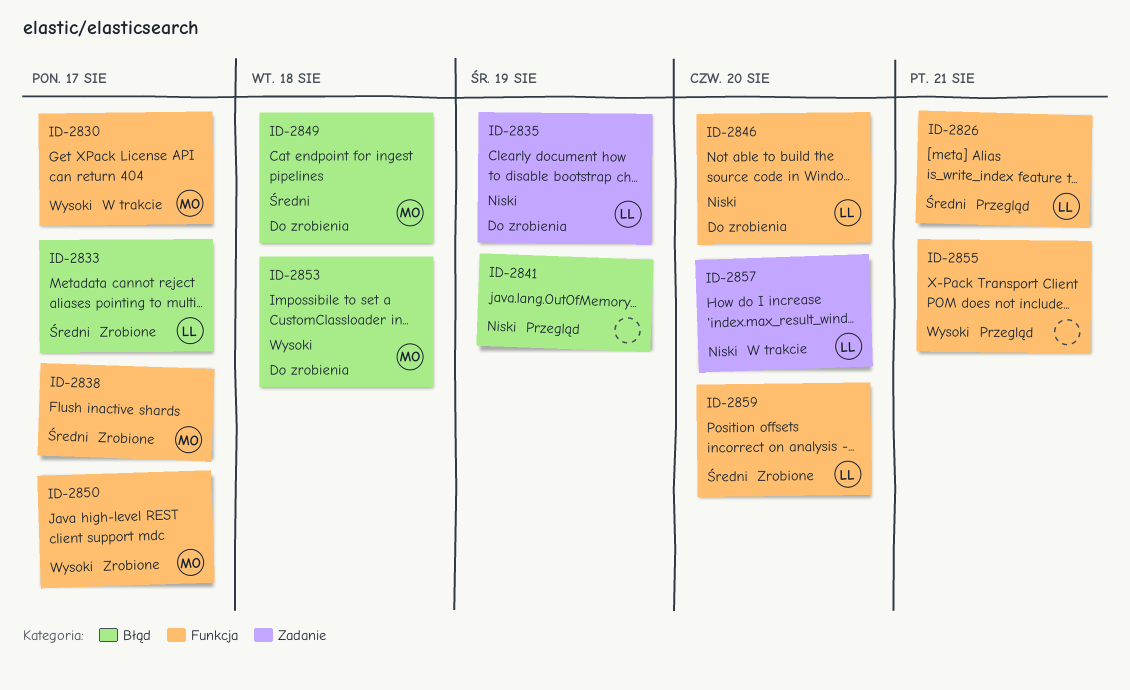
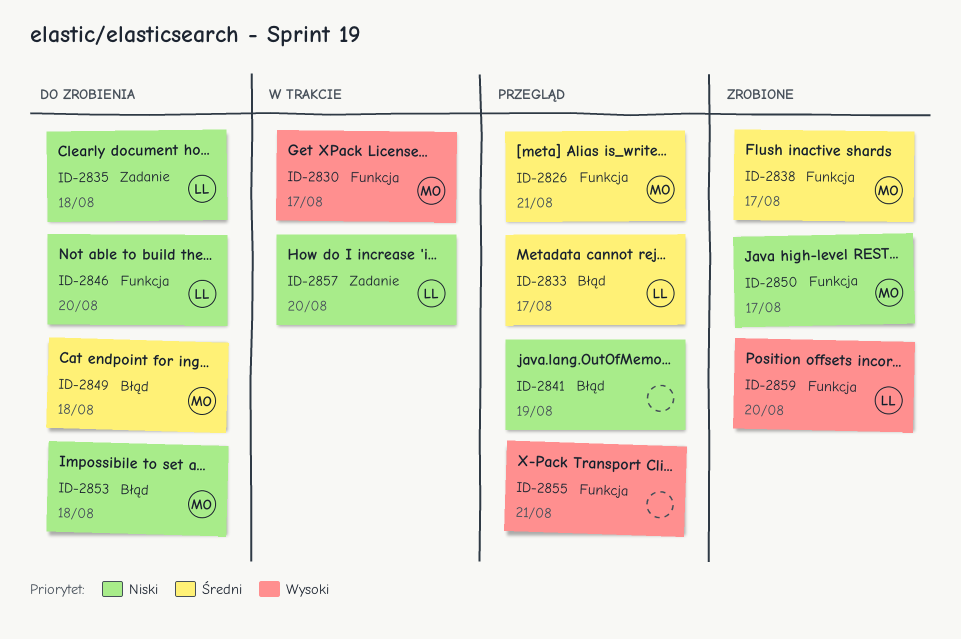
ID-2826, owner: LL -> MO
ID-2833, status: Zrobione -> Przegląd
ID-2835, due: Aug 19 -> Aug 18
ID-2850, priority: Wysoki -> Niski
ID-2853, priority: Wysoki -> Niski
ID-2859, priority: Średni -> Wysoki

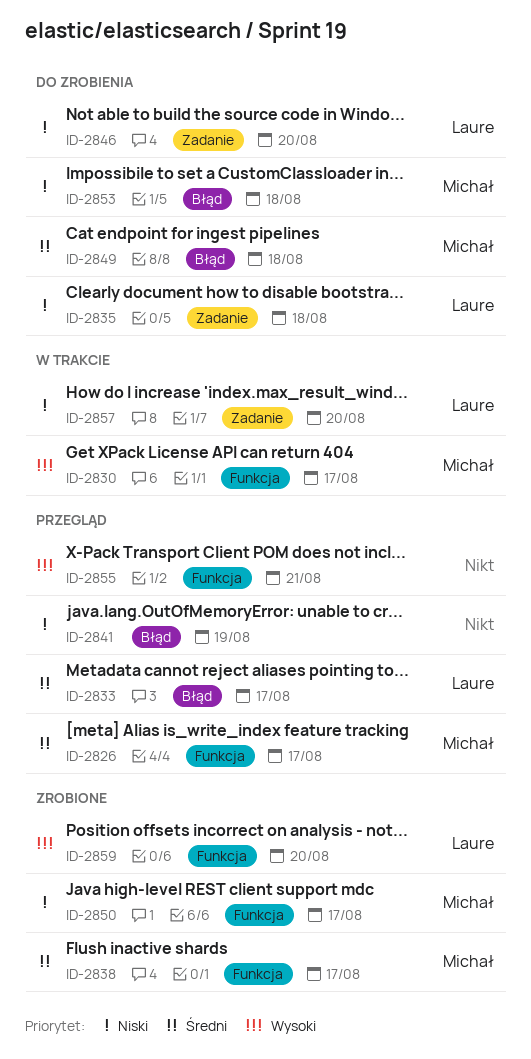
ID-2826, due: Aug 21 -> Aug 17
ID-2846, label: Funkcja -> Zadanie

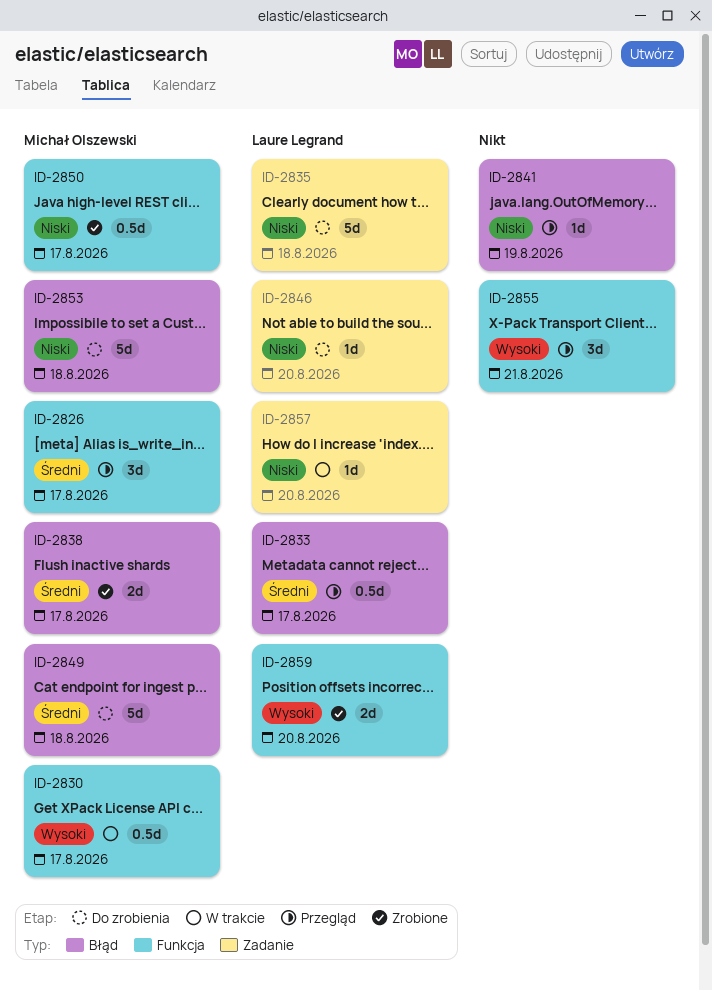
ID-2838, label: Funkcja -> Błąd

